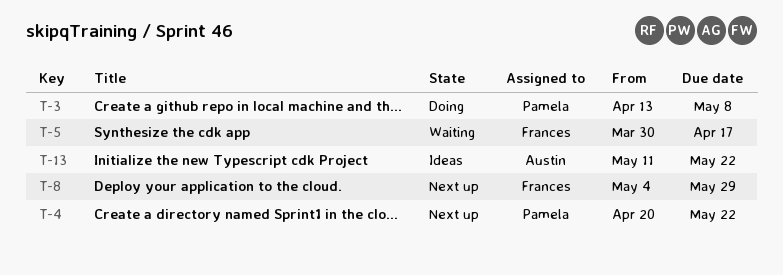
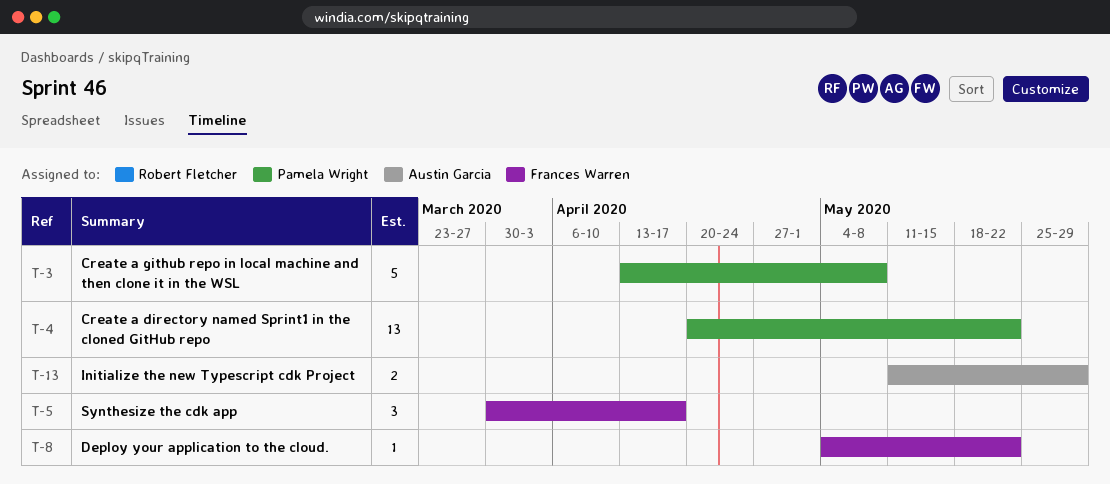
T-8, due: May 29 -> May 22
T-13, due: May 22 -> May 29

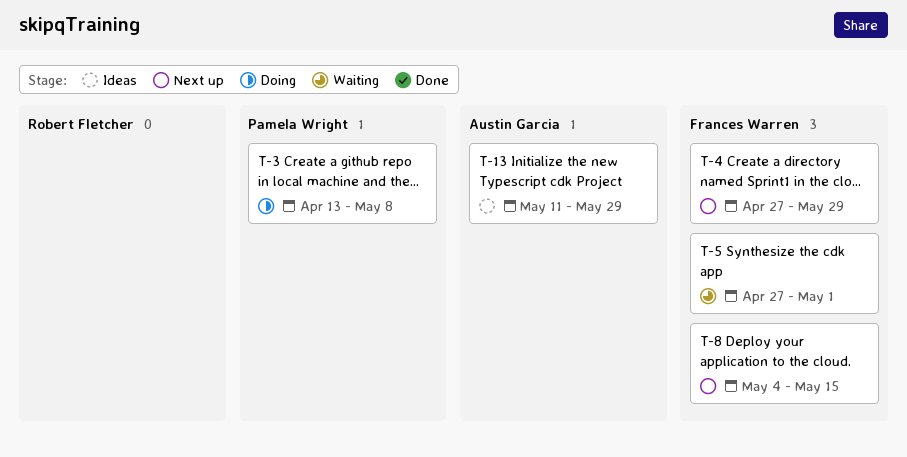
T-4, owner: Pamela Wright -> Frances Warren
T-4, start: Apr 20 -> Apr 27
T-4, due: May 22 -> May 29
T-5, start: Mar 30 -> Apr 27
T-5, due: Apr 17 -> May 1
T-8, due: May 22 -> May 15

